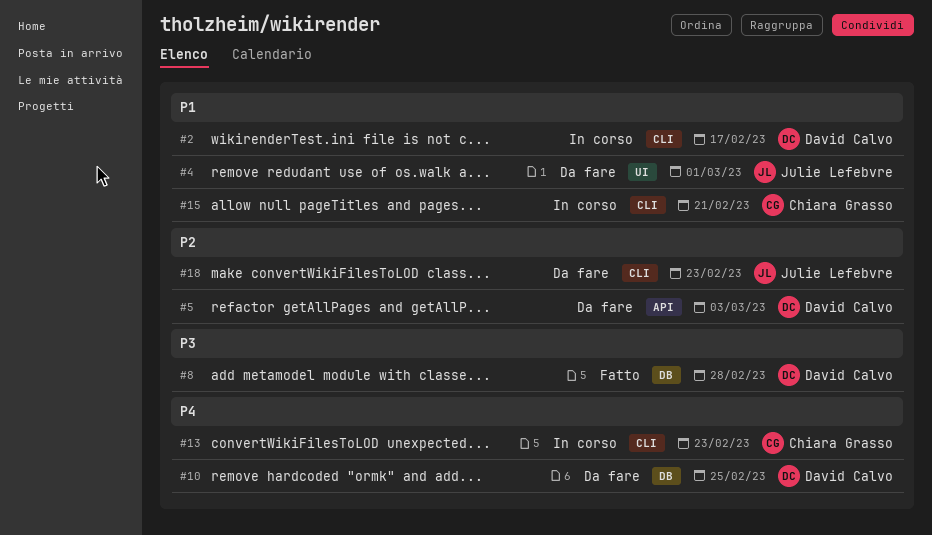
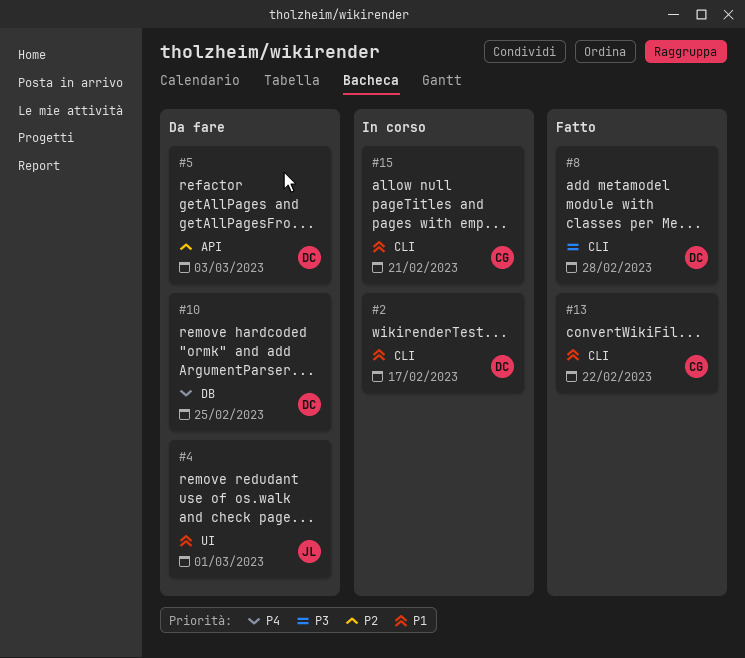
#8, label: DB -> CLI
#13, status: In corso -> Fatto
#13, priority: P4 -> P1
#13, due: Feb 23 -> Feb 22
#18: present -> none

